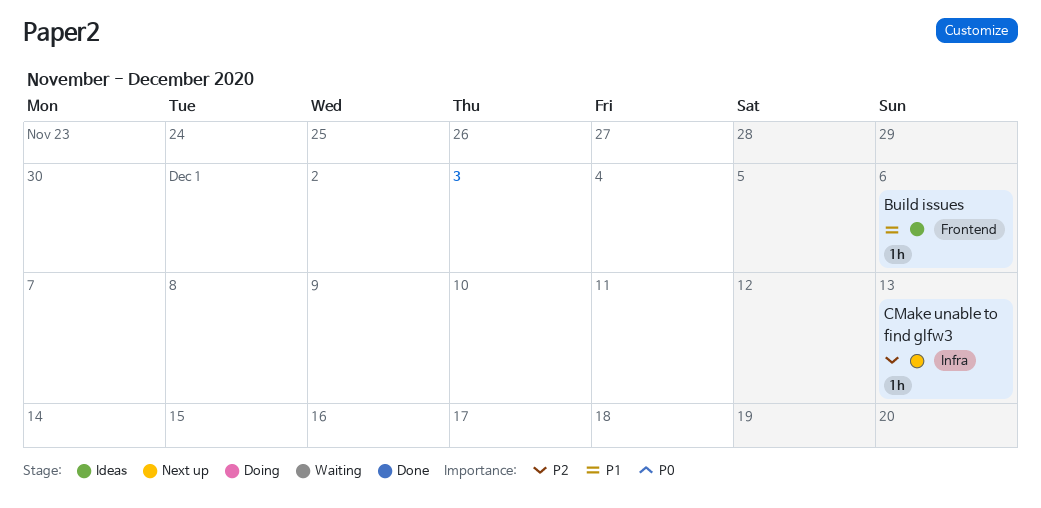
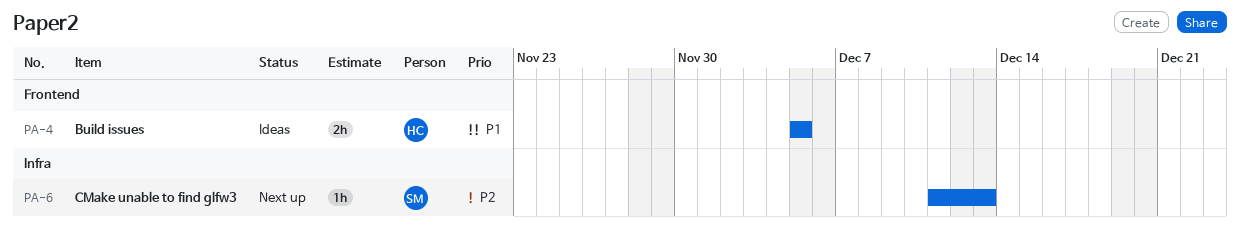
Build issues, estimate: 1h -> 2h
Build issues, due: Dec 6 -> Dec 5

